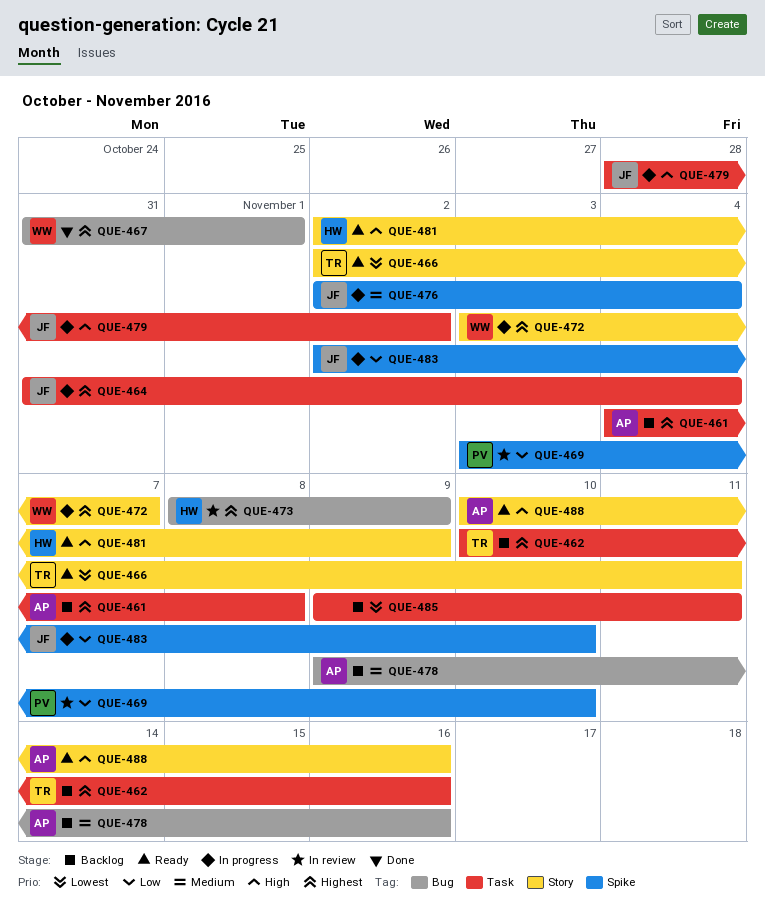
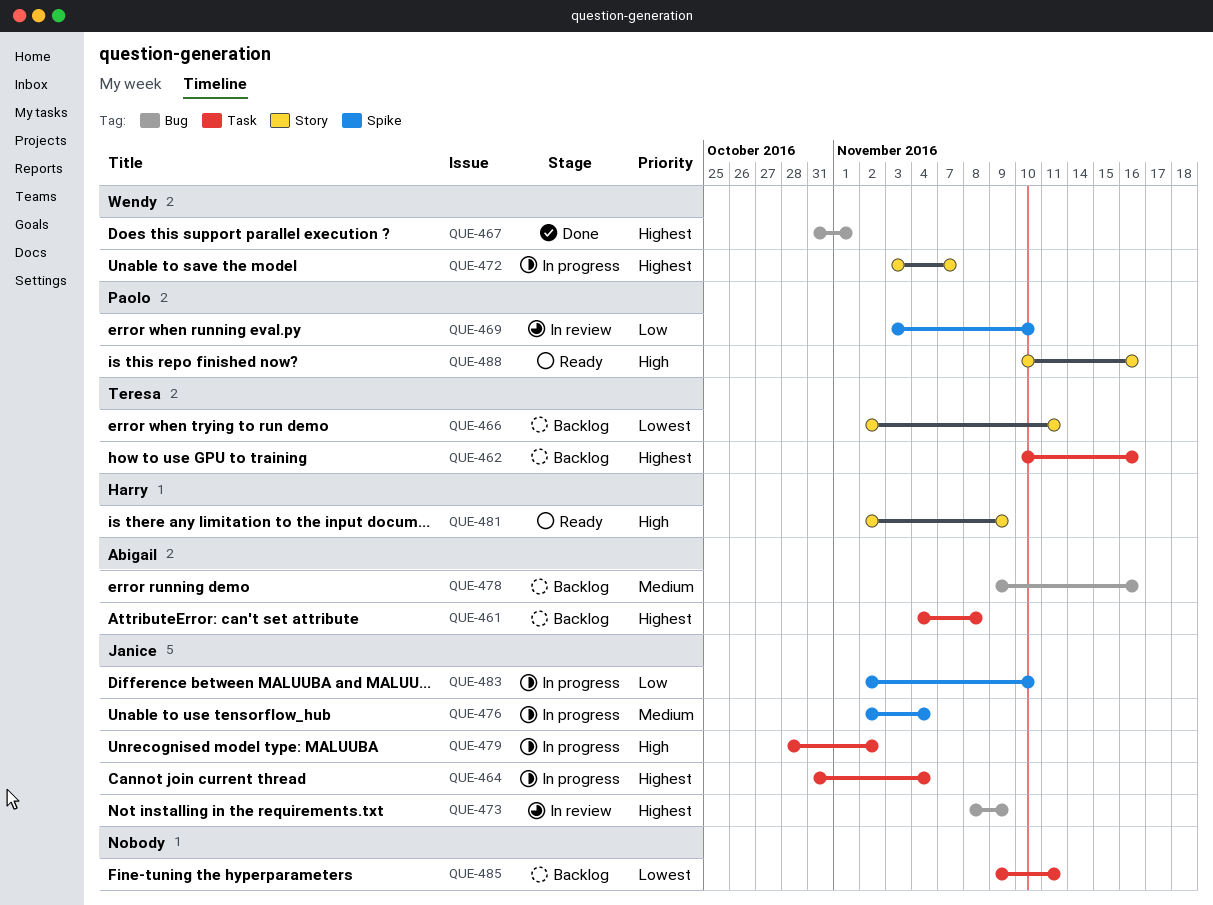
QUE-466, status: Ready -> Backlog
QUE-473, owner: Harry -> Janice
QUE-488, owner: Abigail -> Paolo

